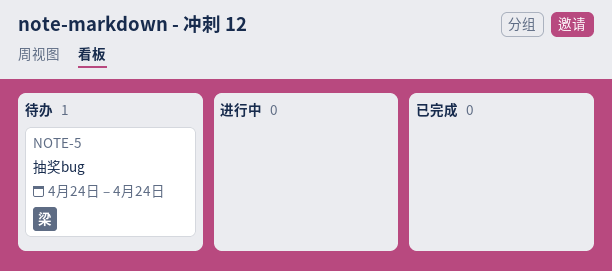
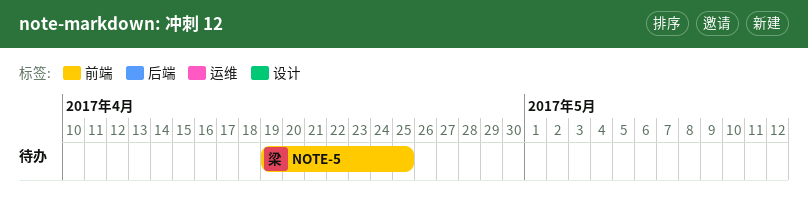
NOTE-5, start: Apr 24 -> Apr 19
NOTE-5, due: Apr 24 -> Apr 25

